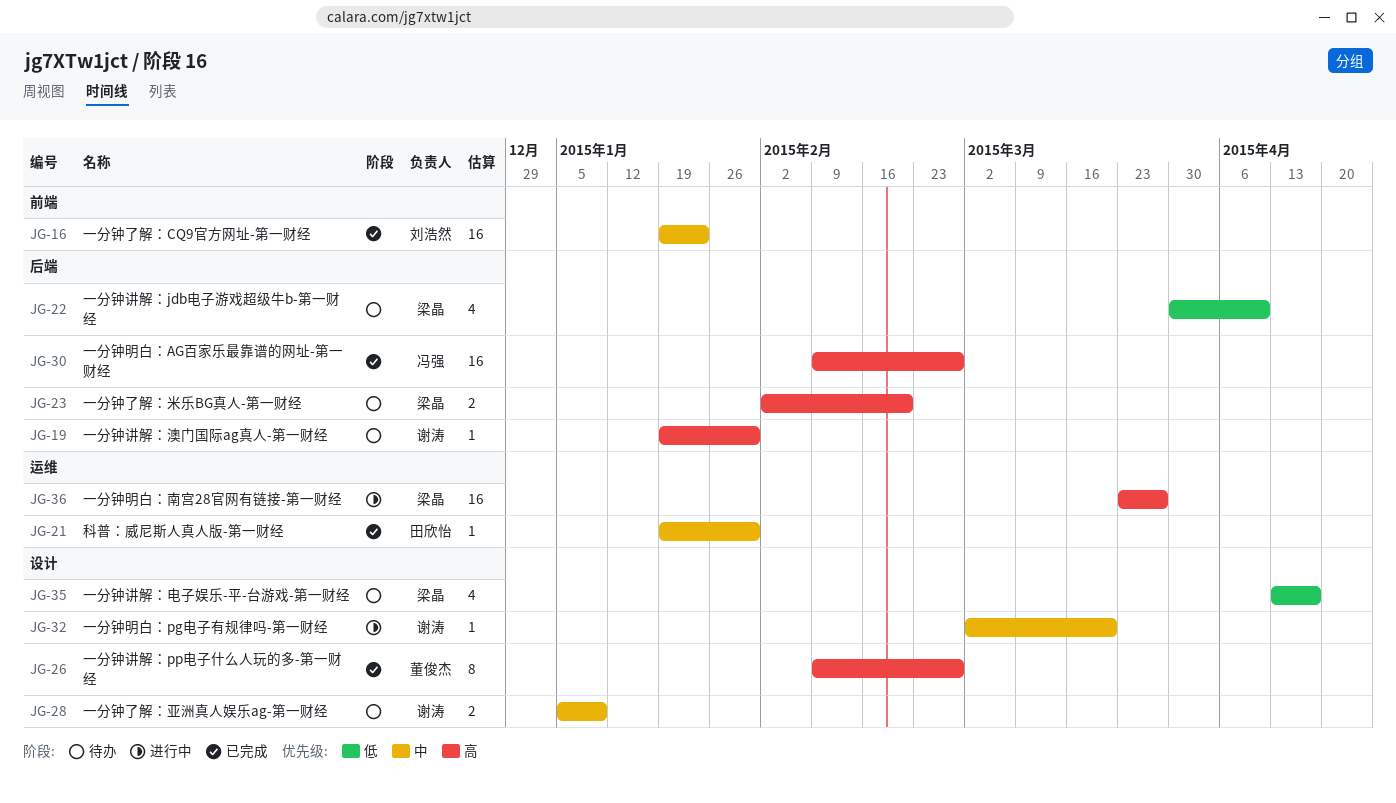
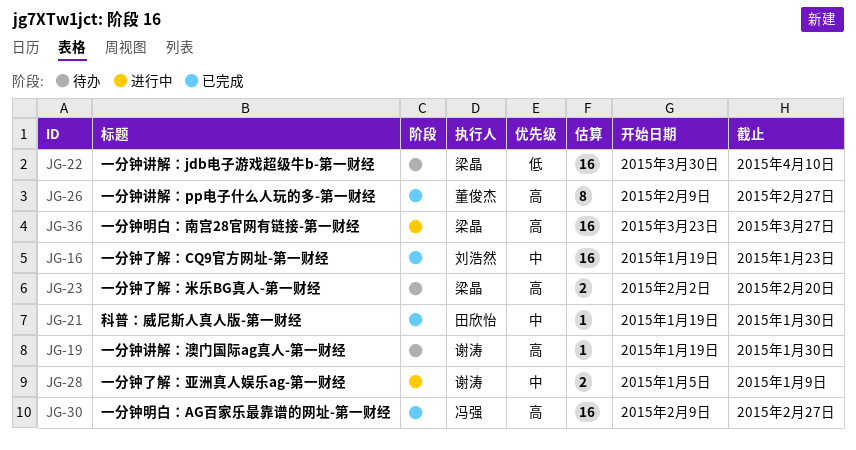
JG-22, estimate: 4 -> 16
JG-28, status: 待办 -> 进行中
JG-32: present -> none
JG-35: present -> none

